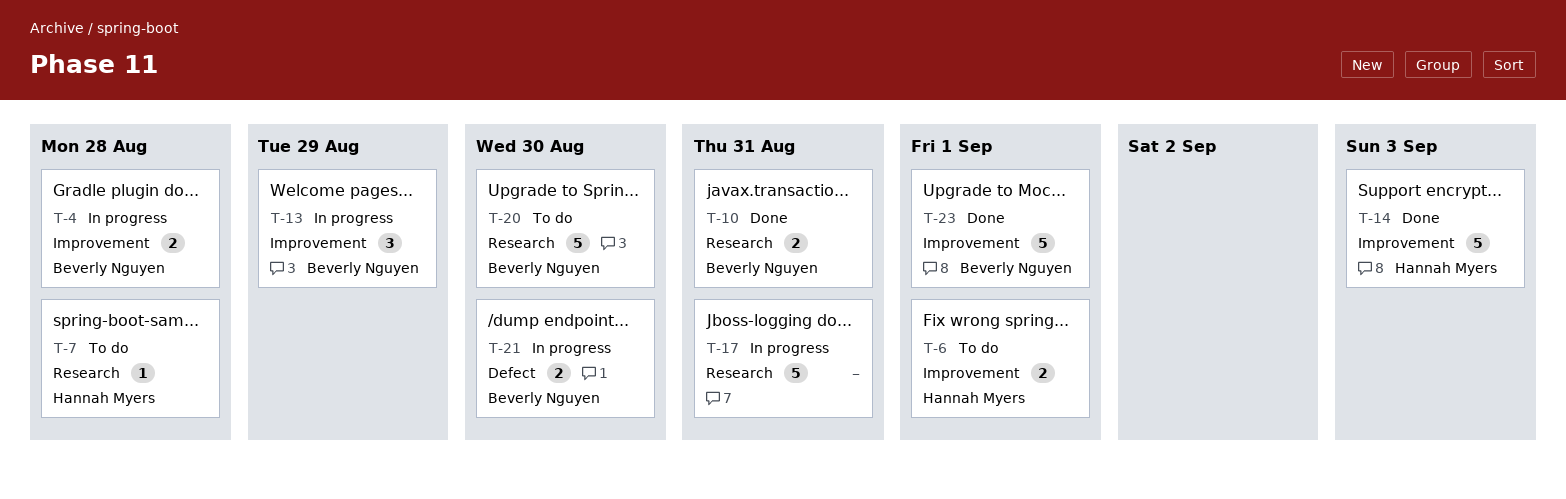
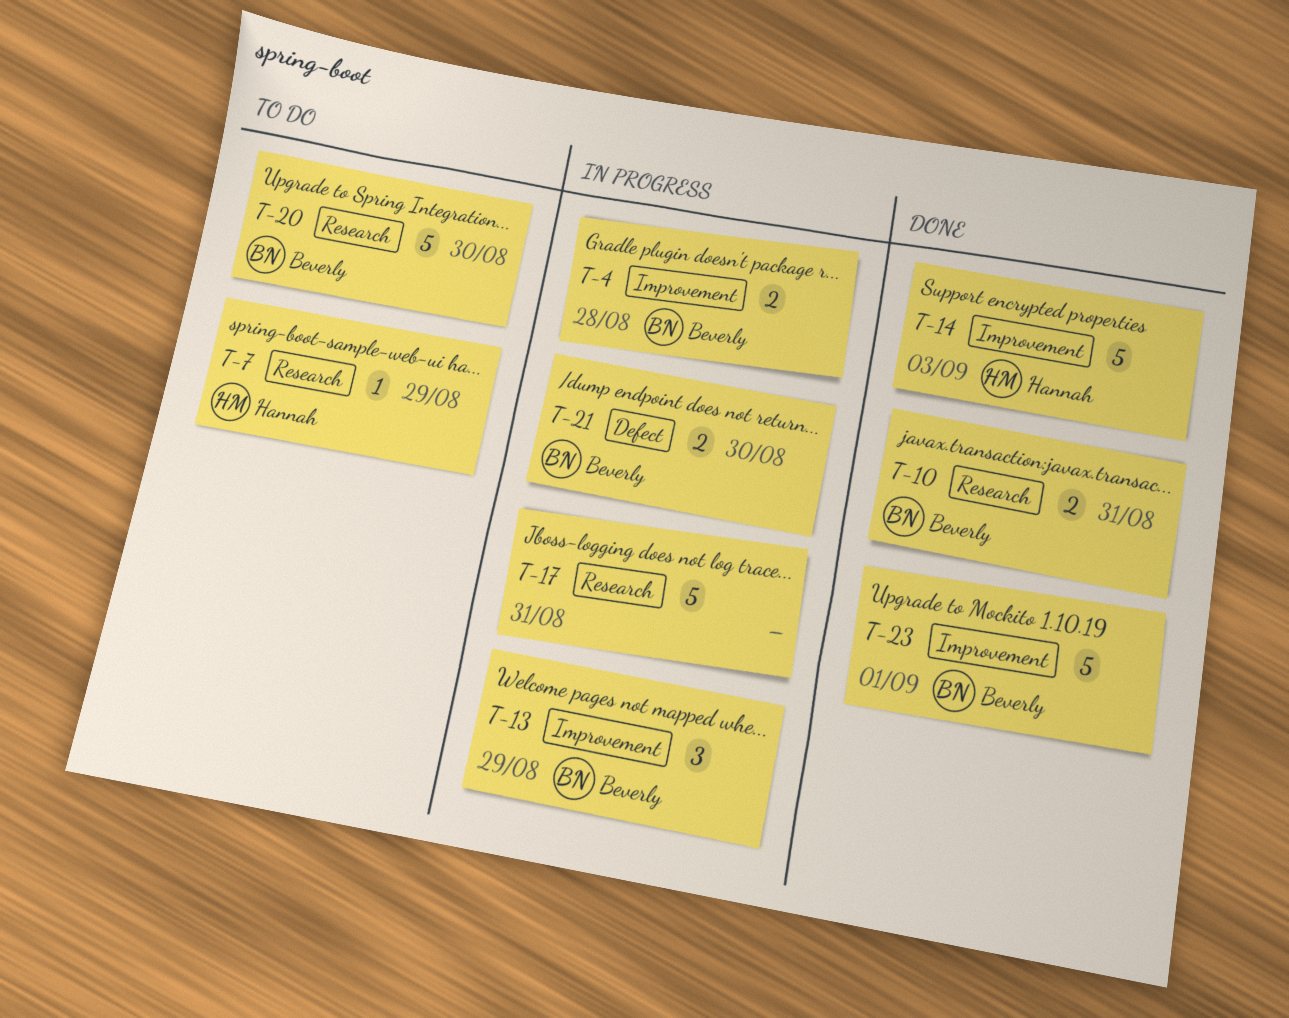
T-6: present -> none
T-7, due: Aug 28 -> Aug 29

